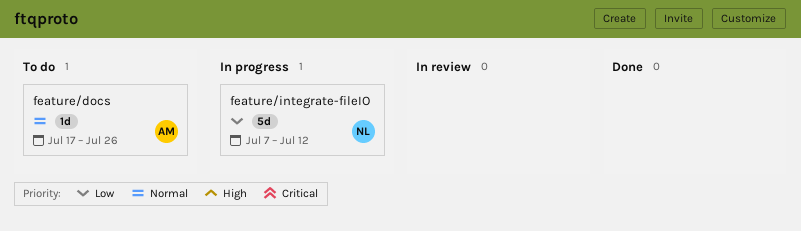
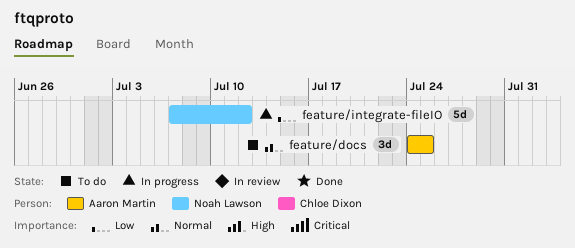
feature/docs, estimate: 1d -> 3d
feature/docs, start: Jul 17 -> Jul 24
feature/docs, due: Jul 26 -> Jul 25

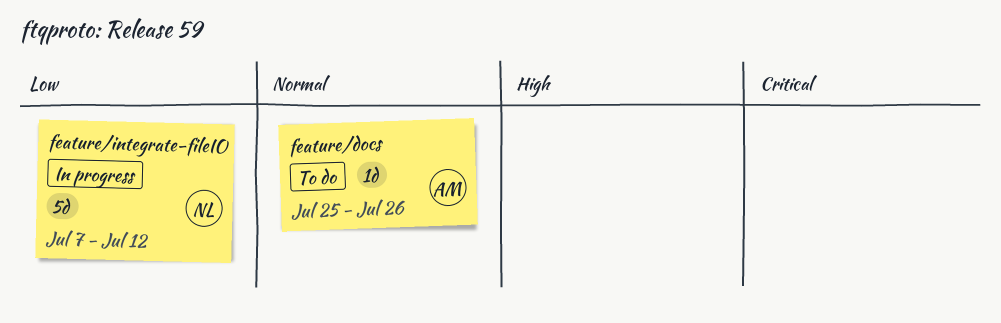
feature/docs, estimate: 3d -> 1d
feature/docs, start: Jul 24 -> Jul 25
feature/docs, due: Jul 25 -> Jul 26

